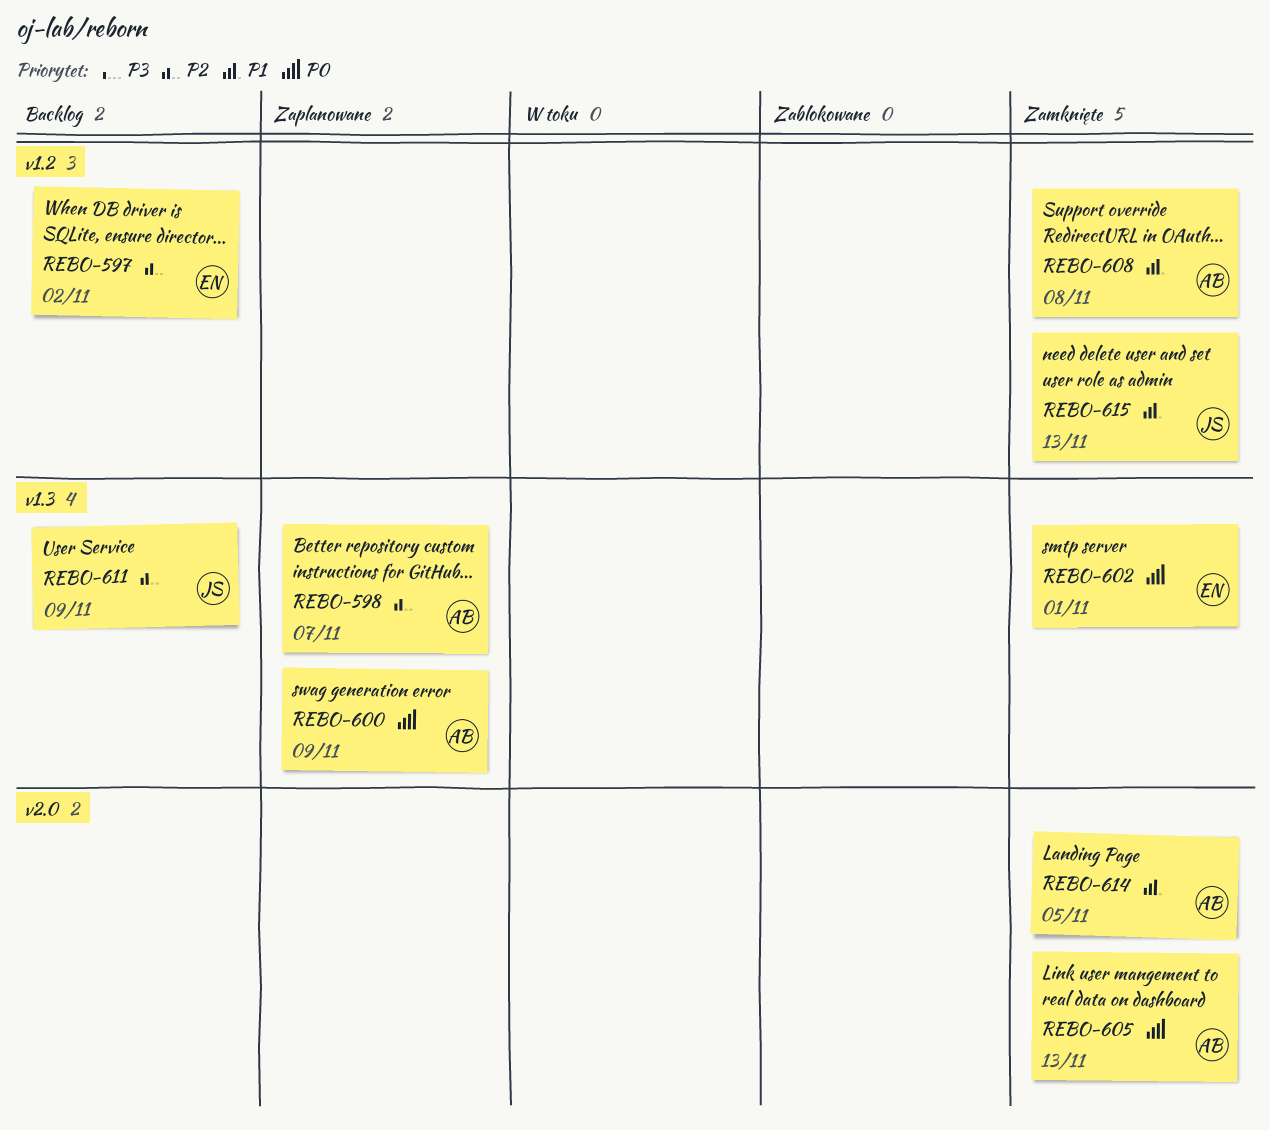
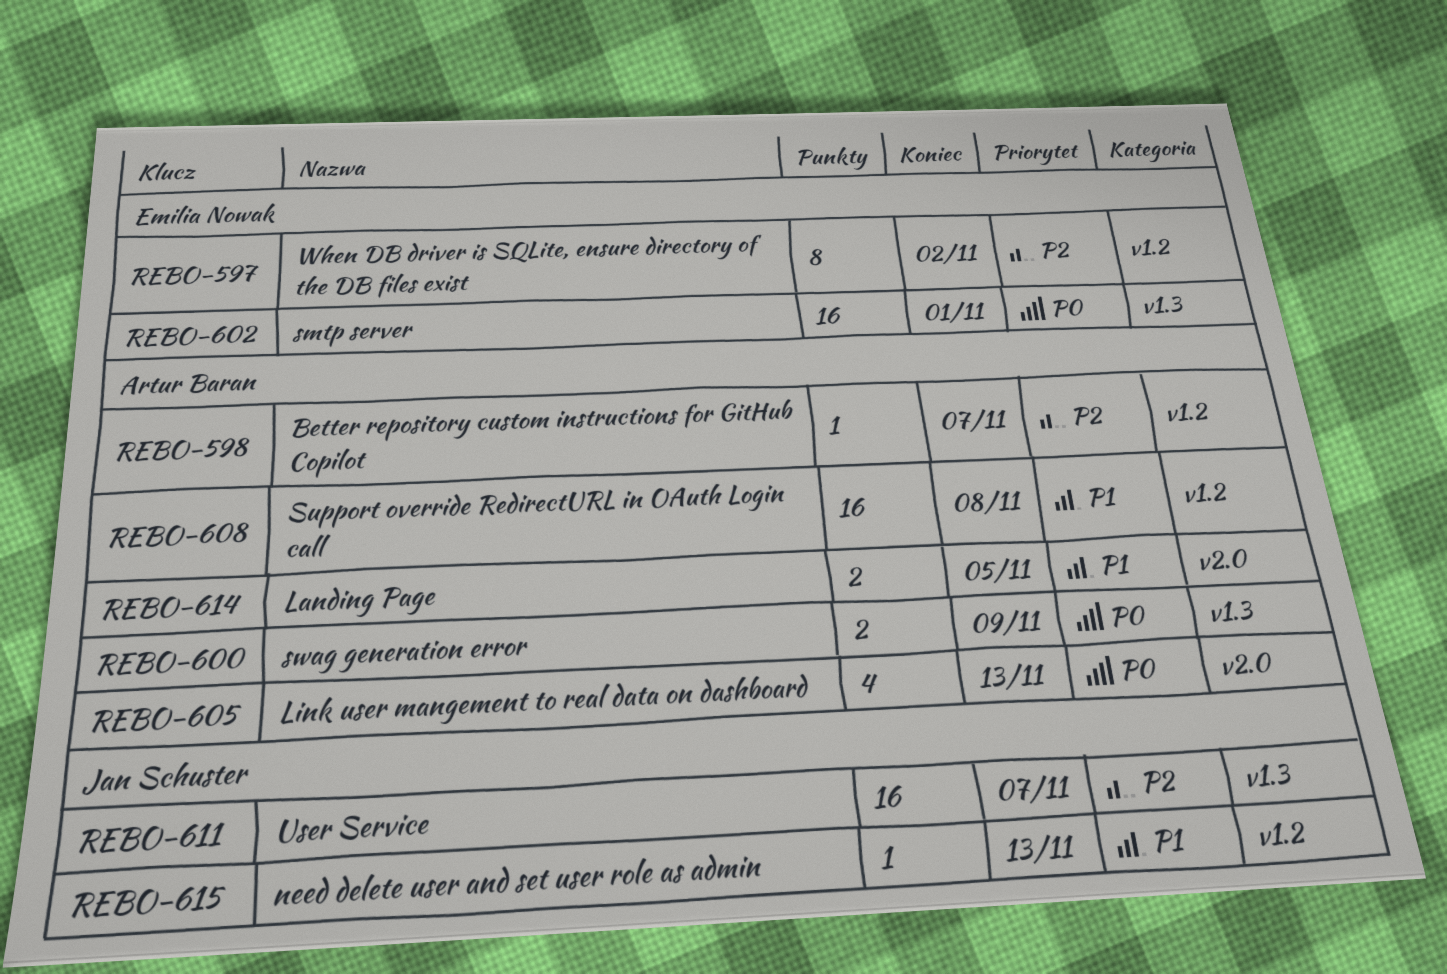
REBO-598, label: v1.3 -> v1.2
REBO-611, due: Nov 9 -> Nov 7

